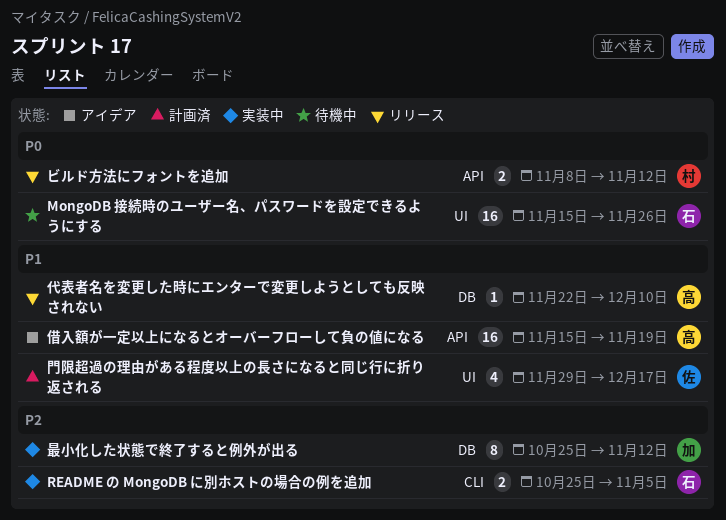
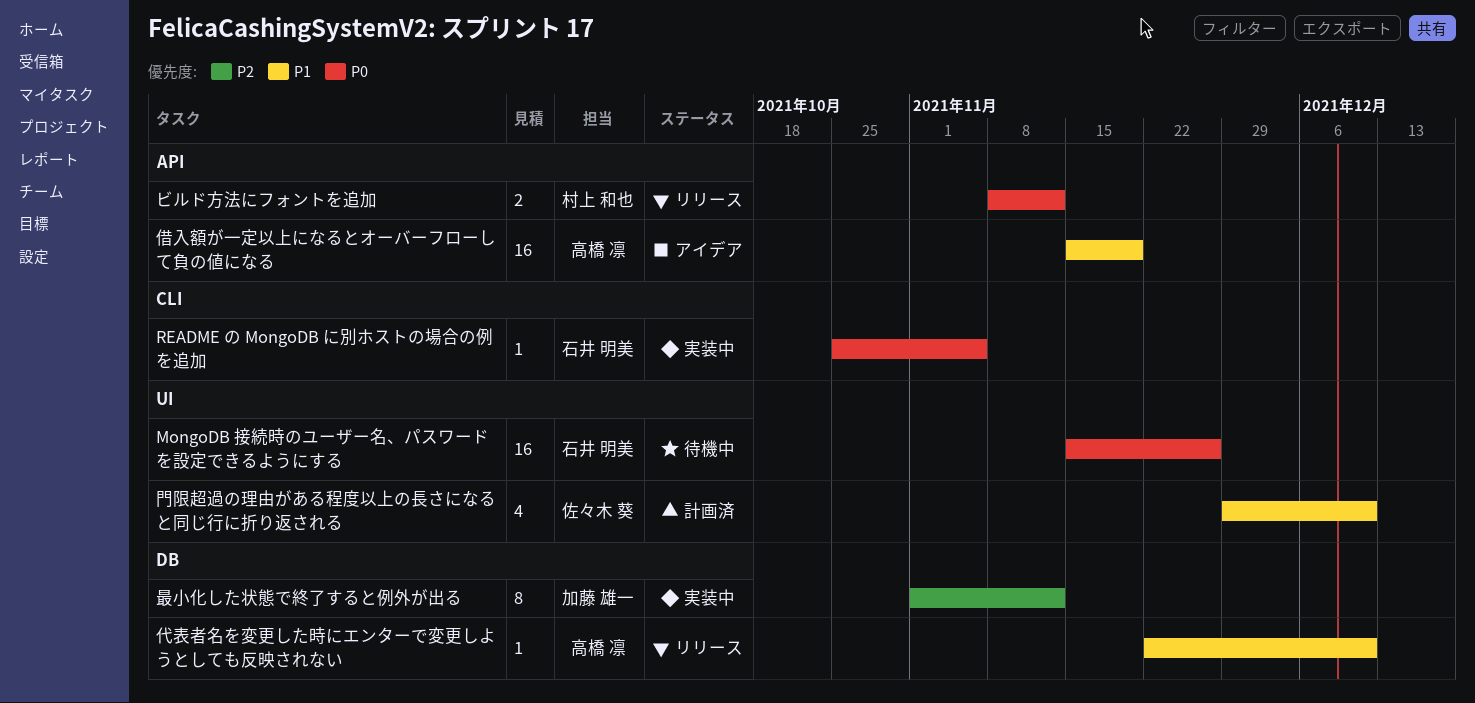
README の MongoDB に別ホストの場合の例を追加, priority: P2 -> P0
README の MongoDB に別ホストの場合の例を追加, estimate: 2 -> 1
最小化した状態で終了すると例外が出る, start: Oct 25 -> Nov 1
門限超過の理由がある程度以上の長さになると同じ行に折り返される, due: Dec 17 -> Dec 10

